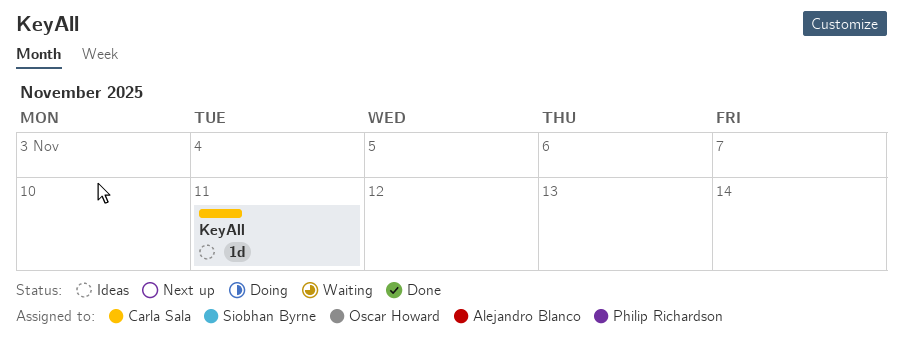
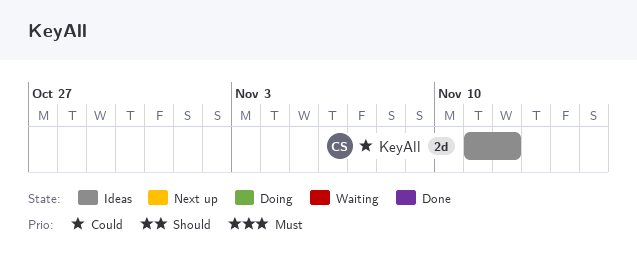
KeyAll, estimate: 1d -> 2d
KeyAll, due: Nov 11 -> Nov 12

